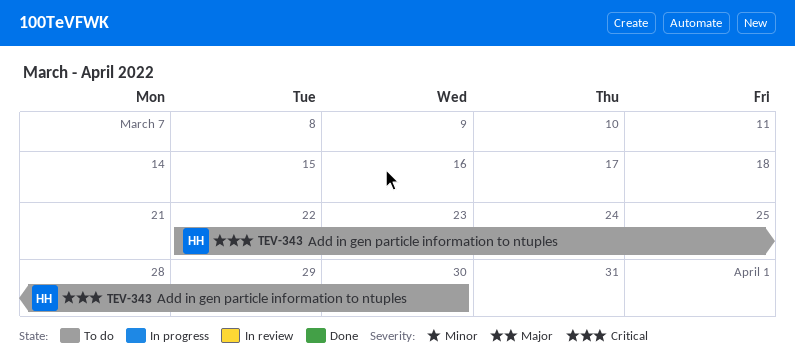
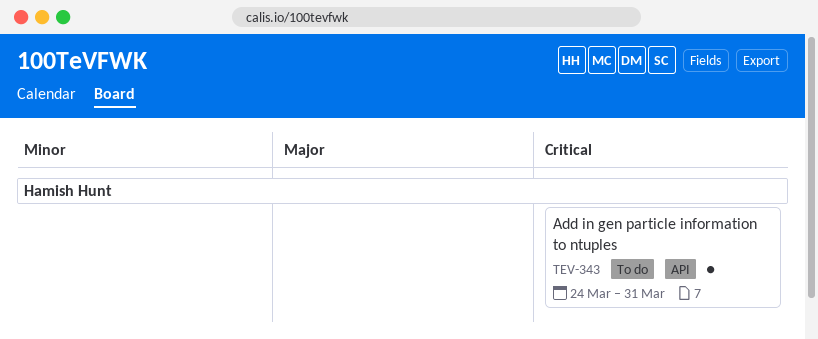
TEV-343, start: Mar 22 -> Mar 24
TEV-343, due: Mar 30 -> Mar 31

